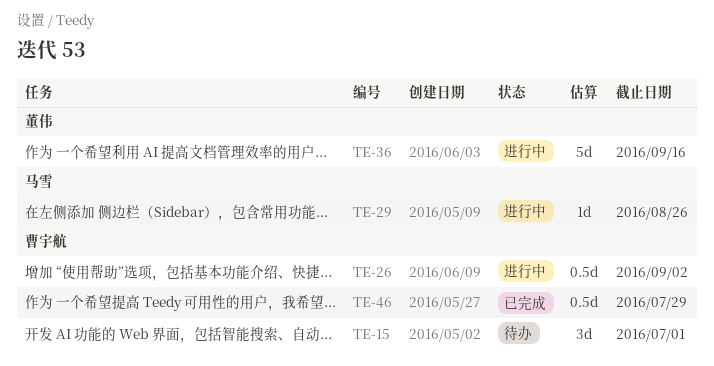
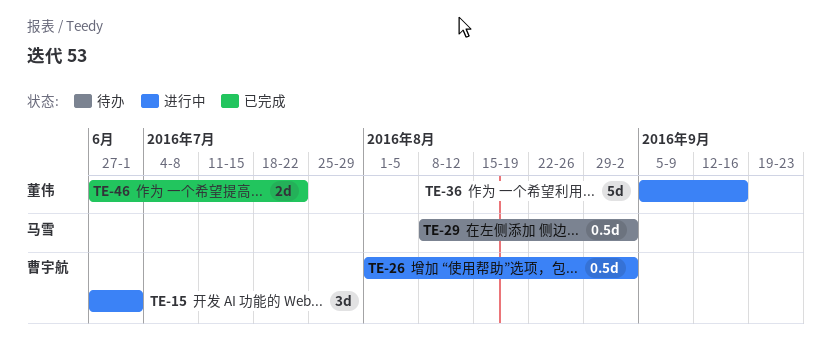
TE-15, status: 待办 -> 进行中
TE-29, status: 进行中 -> 待办
TE-29, estimate: 1d -> 0.5d
TE-29, due: Aug 26 -> Sep 2
TE-46, owner: 曹宇航 -> 董伟
TE-46, estimate: 0.5d -> 2d
TE-46, due: Jul 29 -> Jul 22

